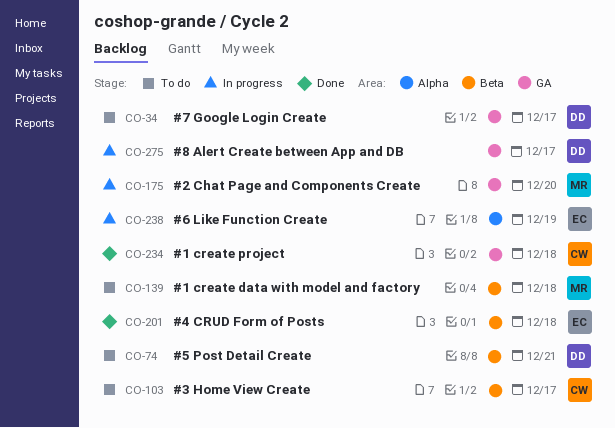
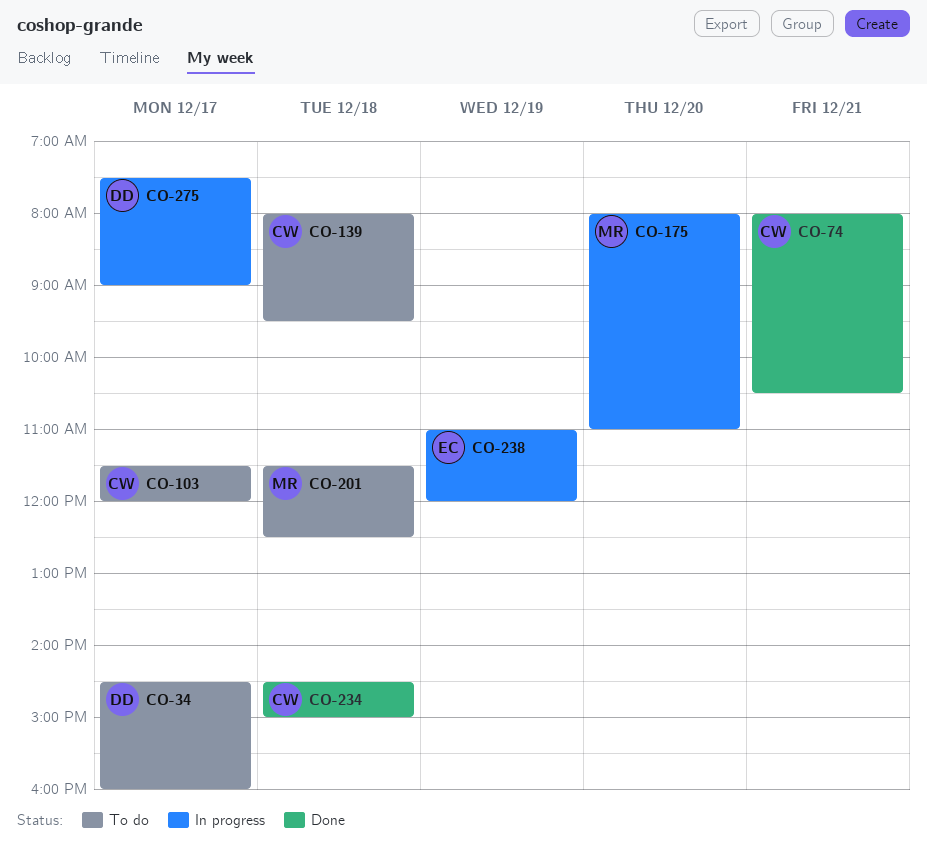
CO-74, status: To do -> Done
CO-74, owner: DD -> CW
CO-139, owner: MR -> CW
CO-201, status: Done -> To do
CO-201, owner: EC -> MR

